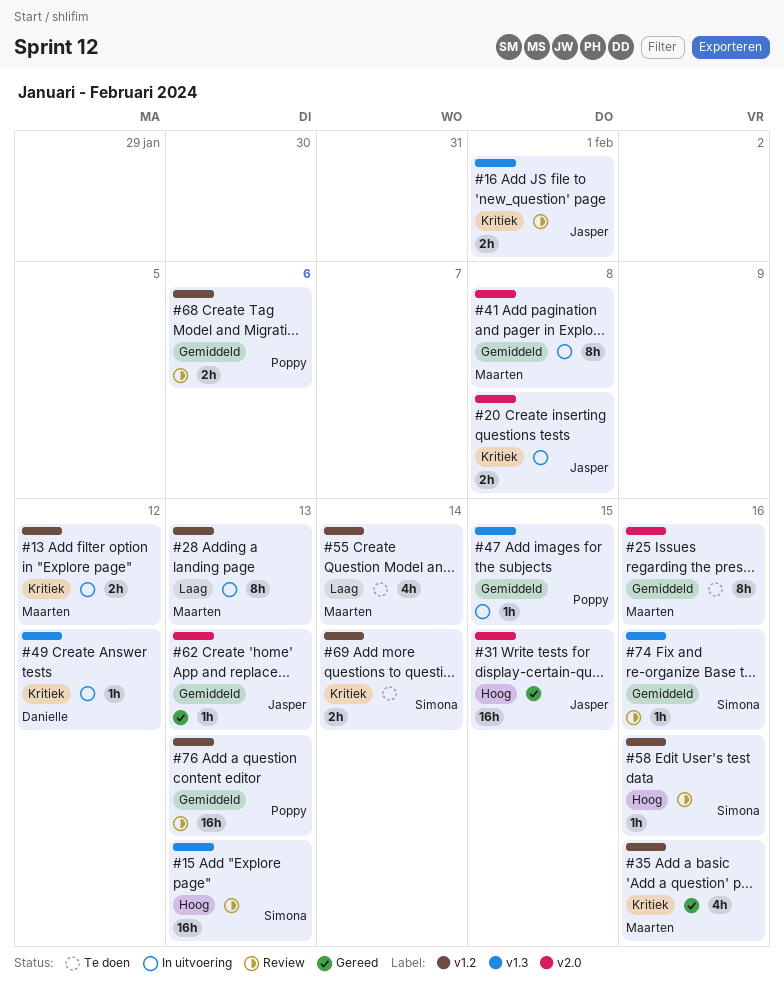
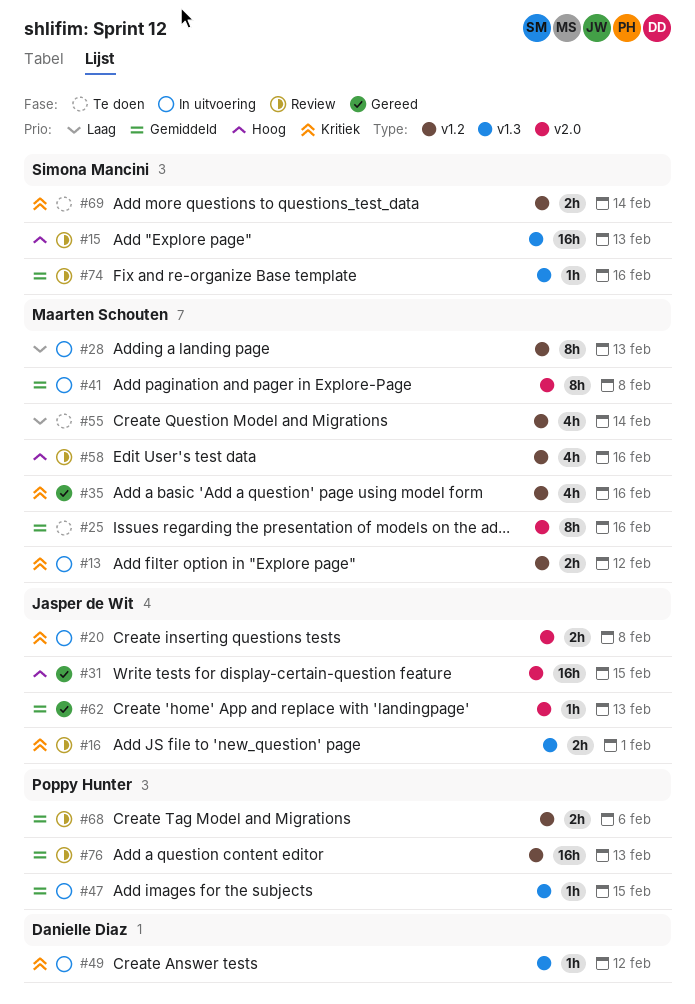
#58, owner: Simona Mancini -> Maarten Schouten
#58, estimate: 1h -> 4h

